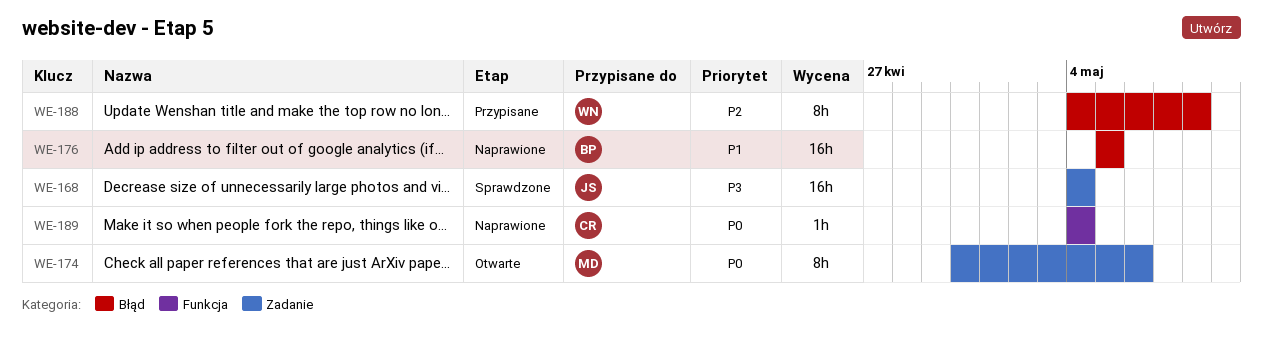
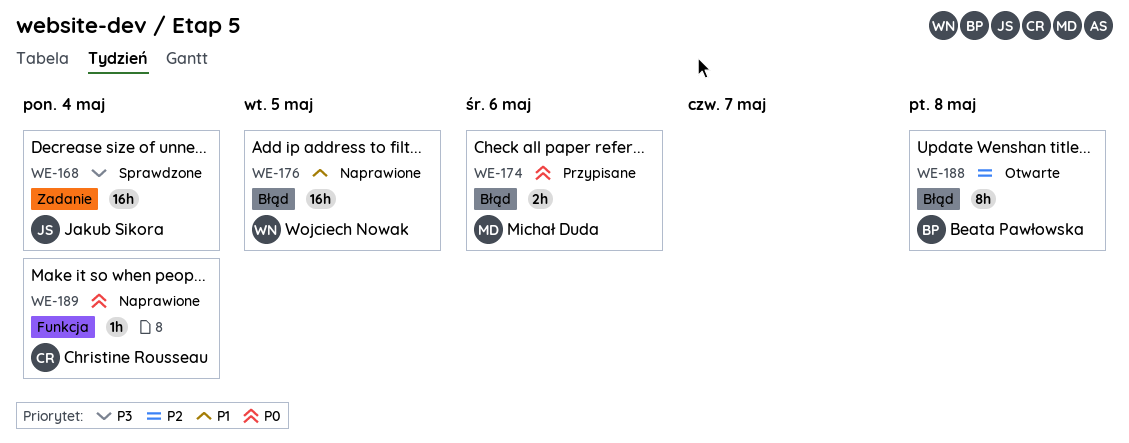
WE-174, status: Otwarte -> Przypisane
WE-174, label: Zadanie -> Błąd
WE-174, estimate: 8h -> 2h
WE-176, owner: Beata Pawłowska -> Wojciech Nowak
WE-188, status: Przypisane -> Otwarte
WE-188, owner: Wojciech Nowak -> Beata Pawłowska

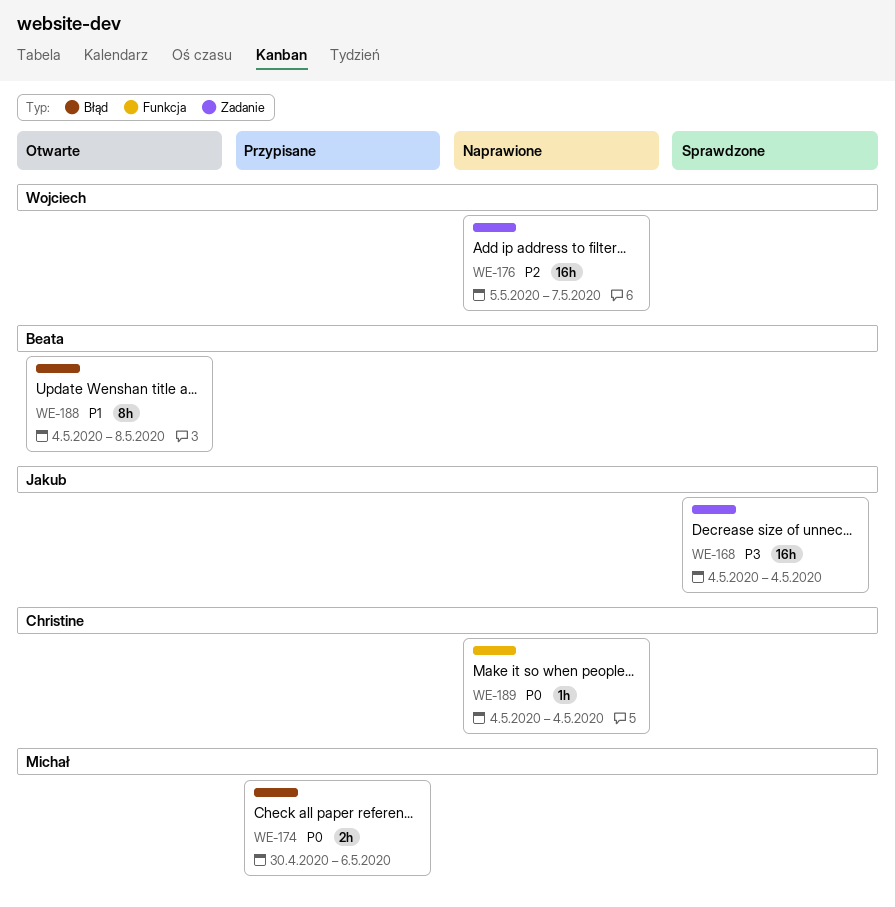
WE-176, priority: P1 -> P2
WE-176, label: Błąd -> Zadanie
WE-176, due: May 5 -> May 7
WE-188, priority: P2 -> P1

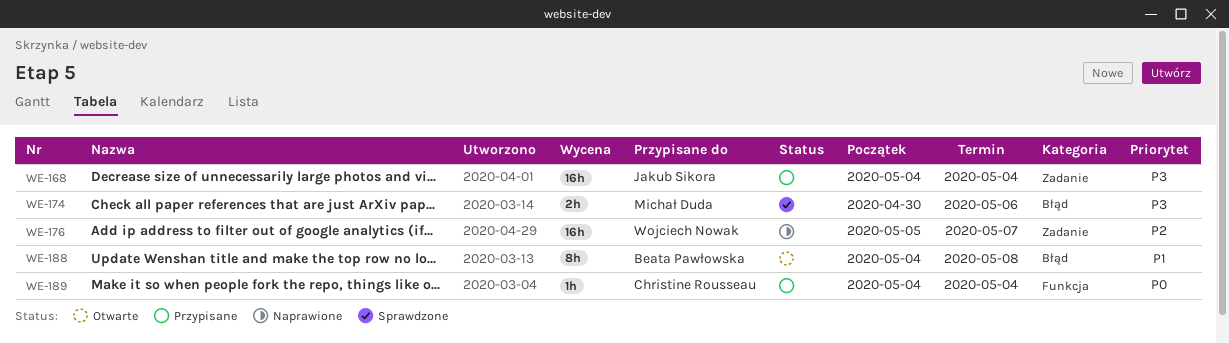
WE-168, status: Sprawdzone -> Przypisane
WE-174, status: Przypisane -> Sprawdzone
WE-174, priority: P0 -> P3
WE-189, status: Naprawione -> Przypisane

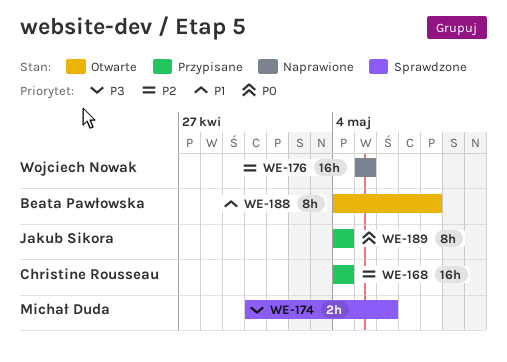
WE-168, owner: Jakub Sikora -> Christine Rousseau
WE-168, priority: P3 -> P2
WE-176, due: May 7 -> May 5
WE-189, owner: Christine Rousseau -> Jakub Sikora
WE-189, estimate: 1h -> 8h

